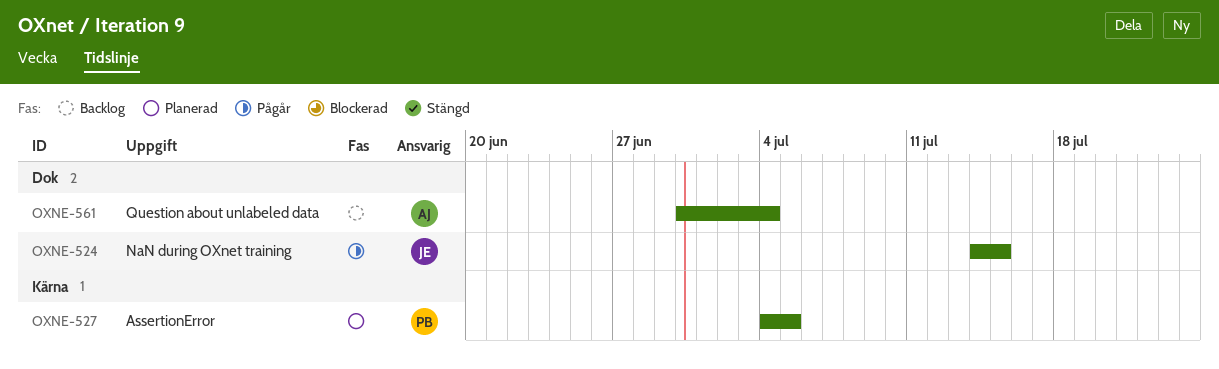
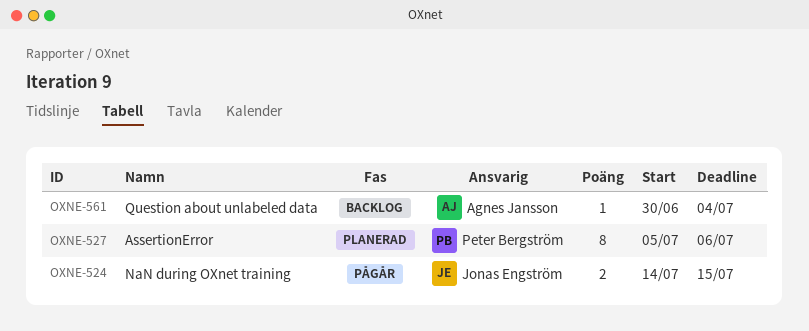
OXNE-527, start: Jul 4 -> Jul 5
OXNE-527, due: Jul 5 -> Jul 6

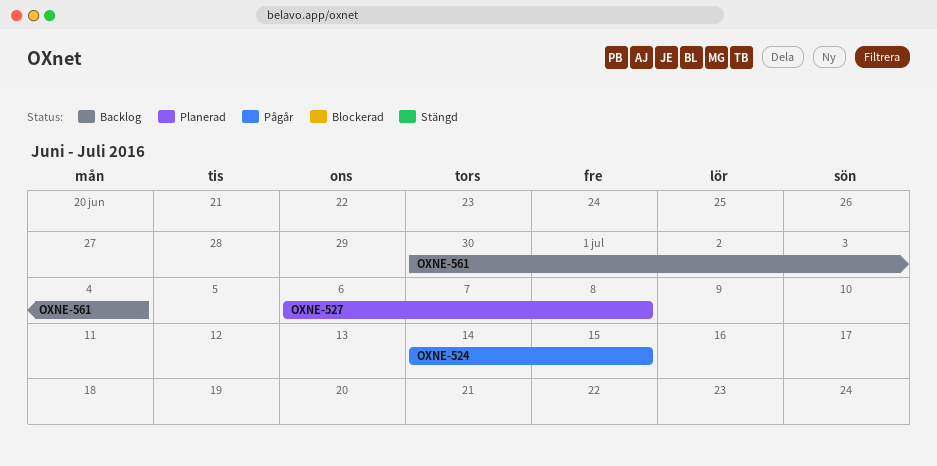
OXNE-527, start: Jul 5 -> Jul 6
OXNE-527, due: Jul 6 -> Jul 8

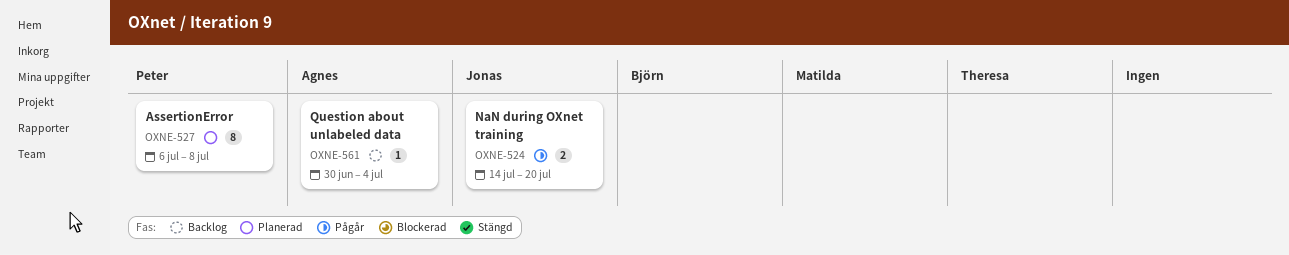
OXNE-524, due: Jul 15 -> Jul 20

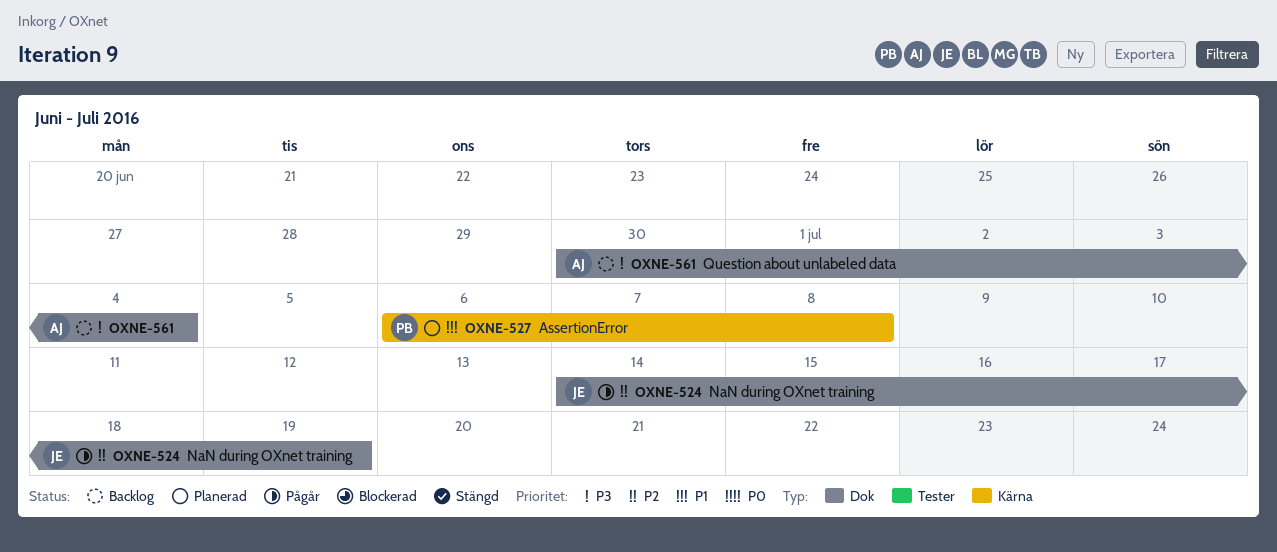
OXNE-524, due: Jul 20 -> Jul 19

